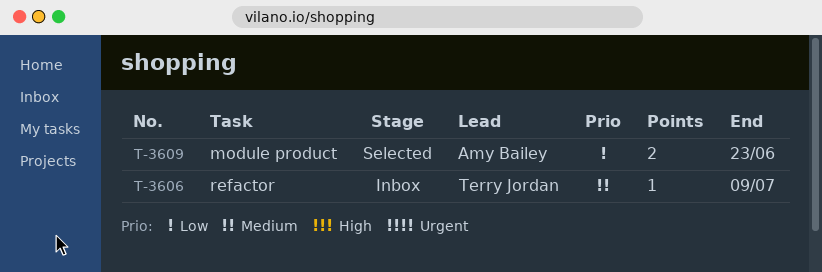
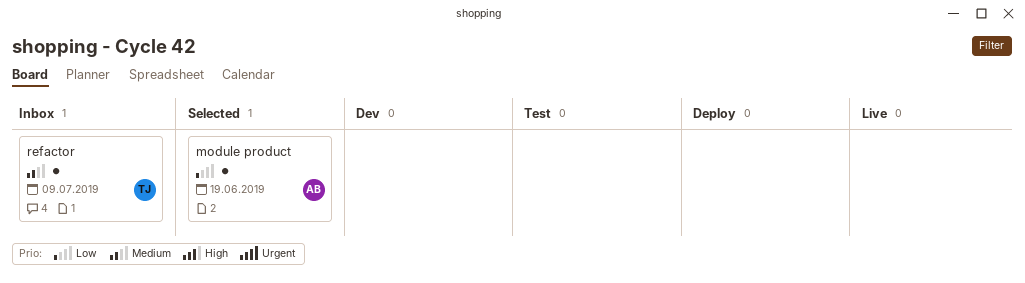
module product, estimate: 2 -> 1
module product, due: Jun 23 -> Jun 19

